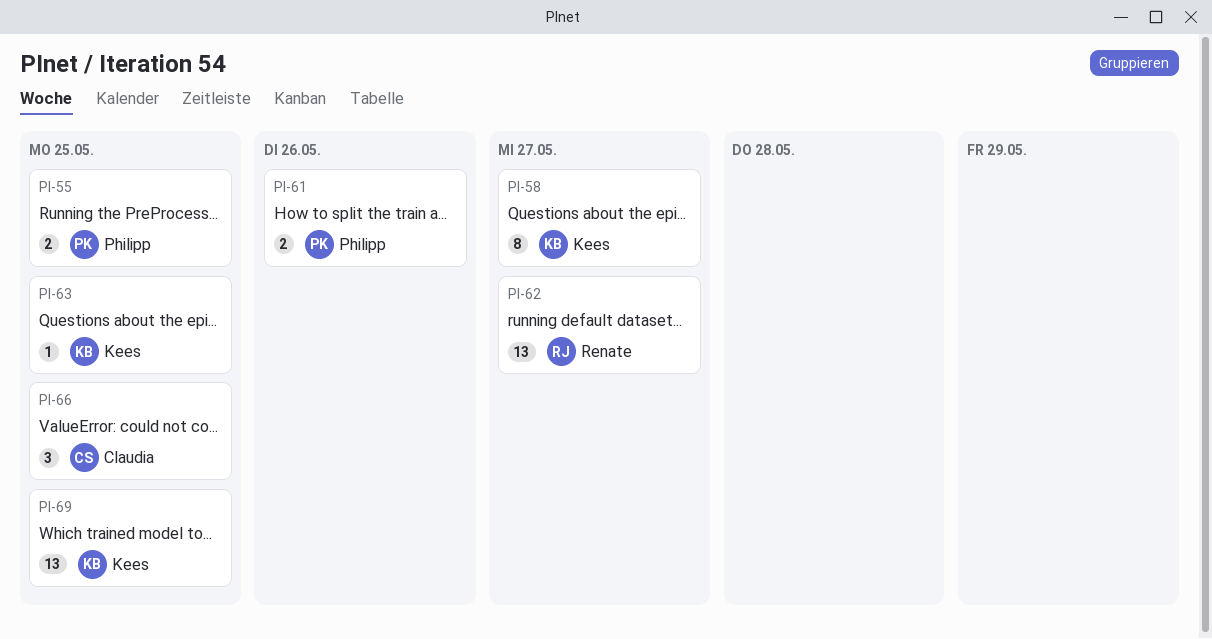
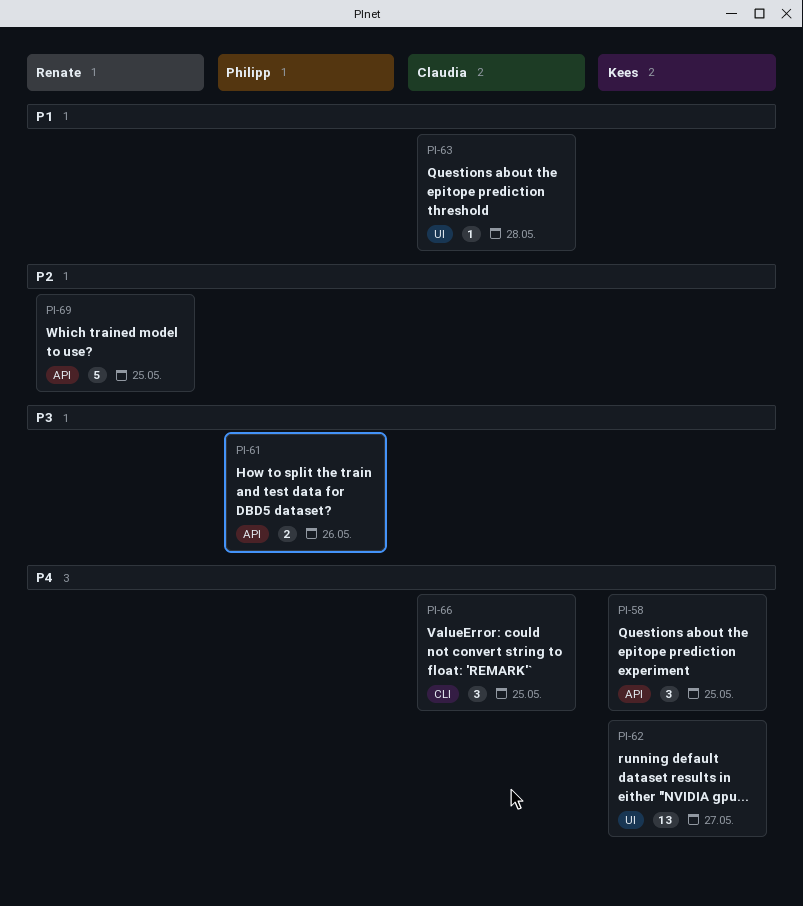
PI-55: present -> none
PI-58, estimate: 8 -> 3
PI-58, due: May 27 -> May 25
PI-62, owner: Renate -> Kees
PI-63, owner: Kees -> Claudia
PI-63, due: May 25 -> May 28
PI-69, owner: Kees -> Renate
PI-69, estimate: 13 -> 5

